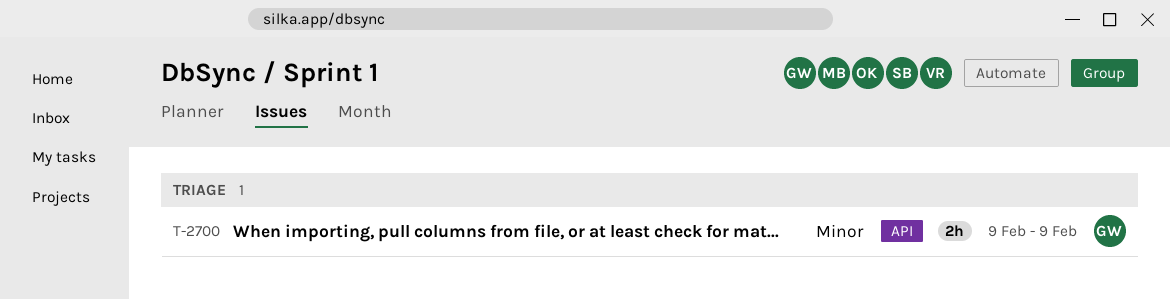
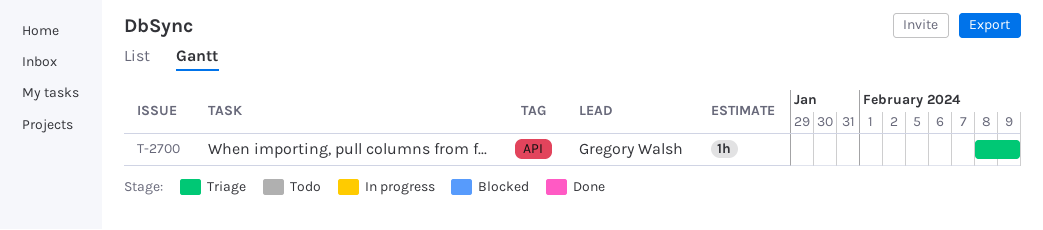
T-2700, estimate: 2h -> 1h
T-2700, start: Feb 9 -> Feb 8

